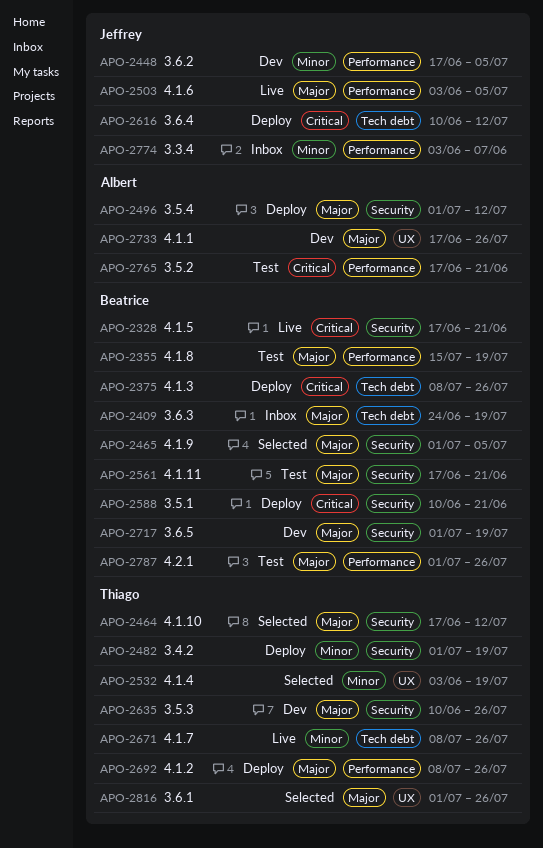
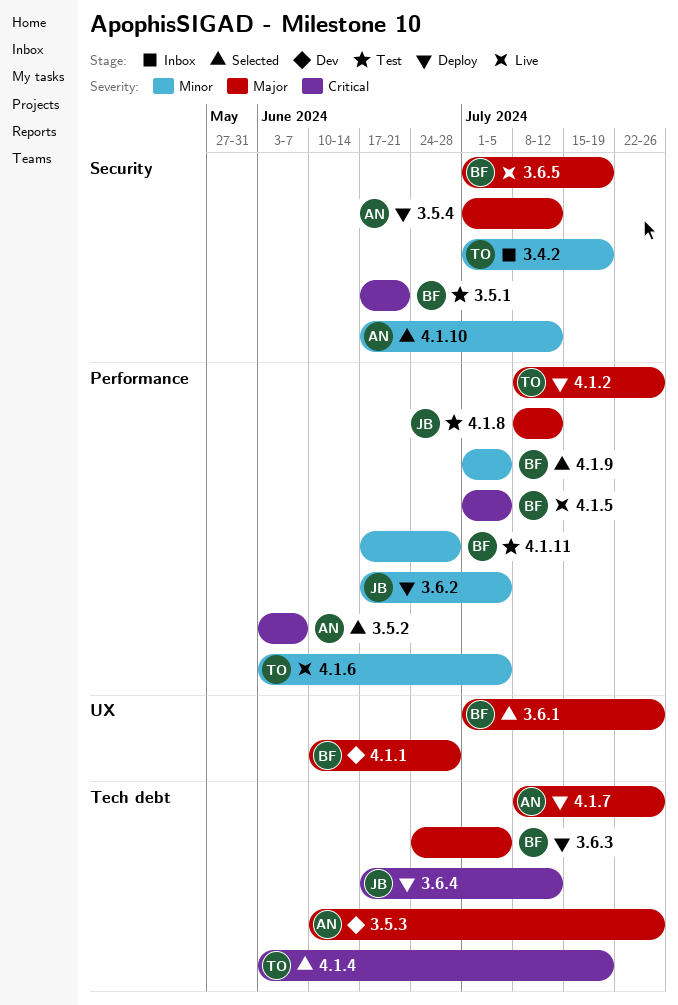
3.3.4: present -> none
3.4.2, status: Deploy -> Inbox
3.5.1, status: Deploy -> Test
3.5.1, start: Jun 10 -> Jun 17
3.5.2, status: Test -> Selected
3.5.2, start: Jun 17 -> Jun 3
3.5.2, due: Jun 21 -> Jun 7
3.5.3, owner: Thiago -> Albert
3.5.3, label: Security -> Tech debt
3.6.1, owner: Thiago -> Beatrice
3.6.2, status: Dev -> Deploy
3.6.3, status: Inbox -> Deploy
3.6.3, due: Jul 19 -> Jul 5
3.6.4, start: Jun 10 -> Jun 17
3.6.5, status: Dev -> Live
4.1.1, owner: Albert -> Beatrice
4.1.1, start: Jun 17 -> Jun 10
4.1.1, due: Jul 26 -> Jun 28
4.1.10, owner: Thiago -> Albert
4.1.10, priority: Major -> Minor
4.1.11, priority: Major -> Minor
4.1.11, label: Security -> Performance
4.1.11, due: Jun 21 -> Jun 28
4.1.3: present -> none
4.1.4, priority: Minor -> Critical
4.1.4, label: UX -> Tech debt
4.1.5, label: Security -> Performance
4.1.5, start: Jun 17 -> Jul 1
4.1.5, due: Jun 21 -> Jul 5
4.1.6, owner: Jeffrey -> Thiago
4.1.6, priority: Major -> Minor
4.1.7, status: Live -> Deploy
4.1.7, owner: Thiago -> Albert
4.1.7, priority: Minor -> Major
4.1.8, owner: Beatrice -> Jeffrey
4.1.8, start: Jul 15 -> Jul 8
4.1.8, due: Jul 19 -> Jul 12
4.1.9, priority: Major -> Minor
4.1.9, label: Security -> Performance
4.2.1: present -> none

